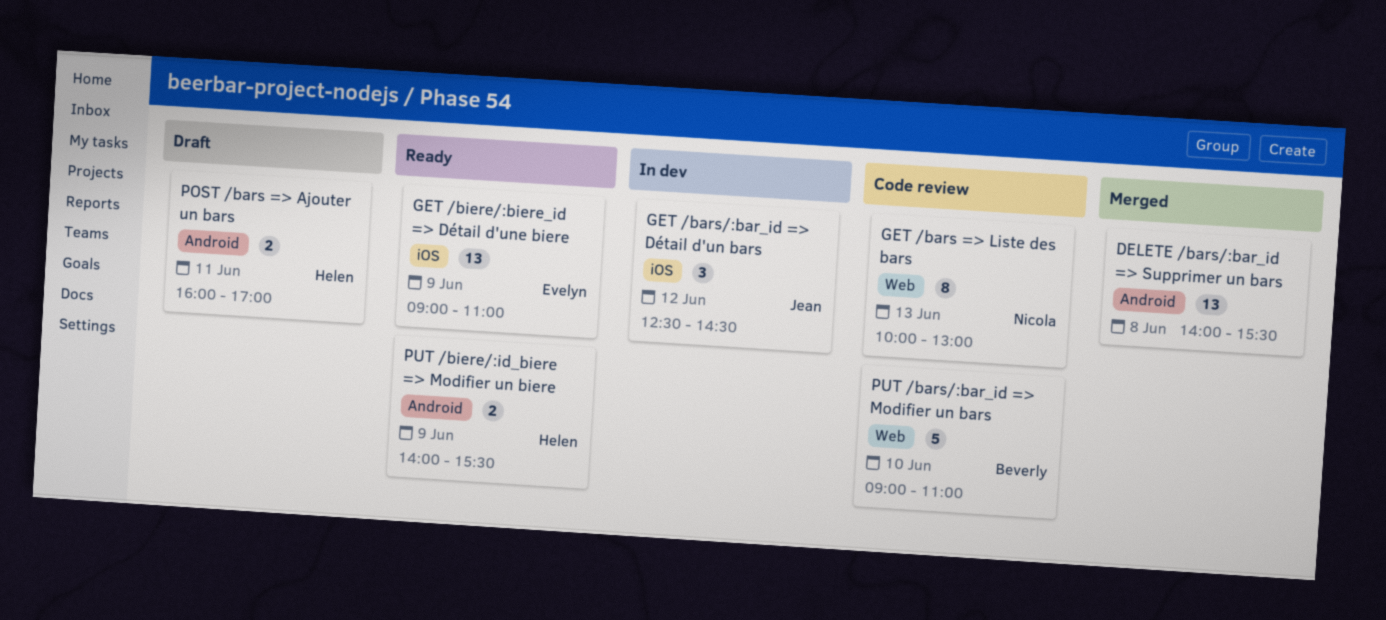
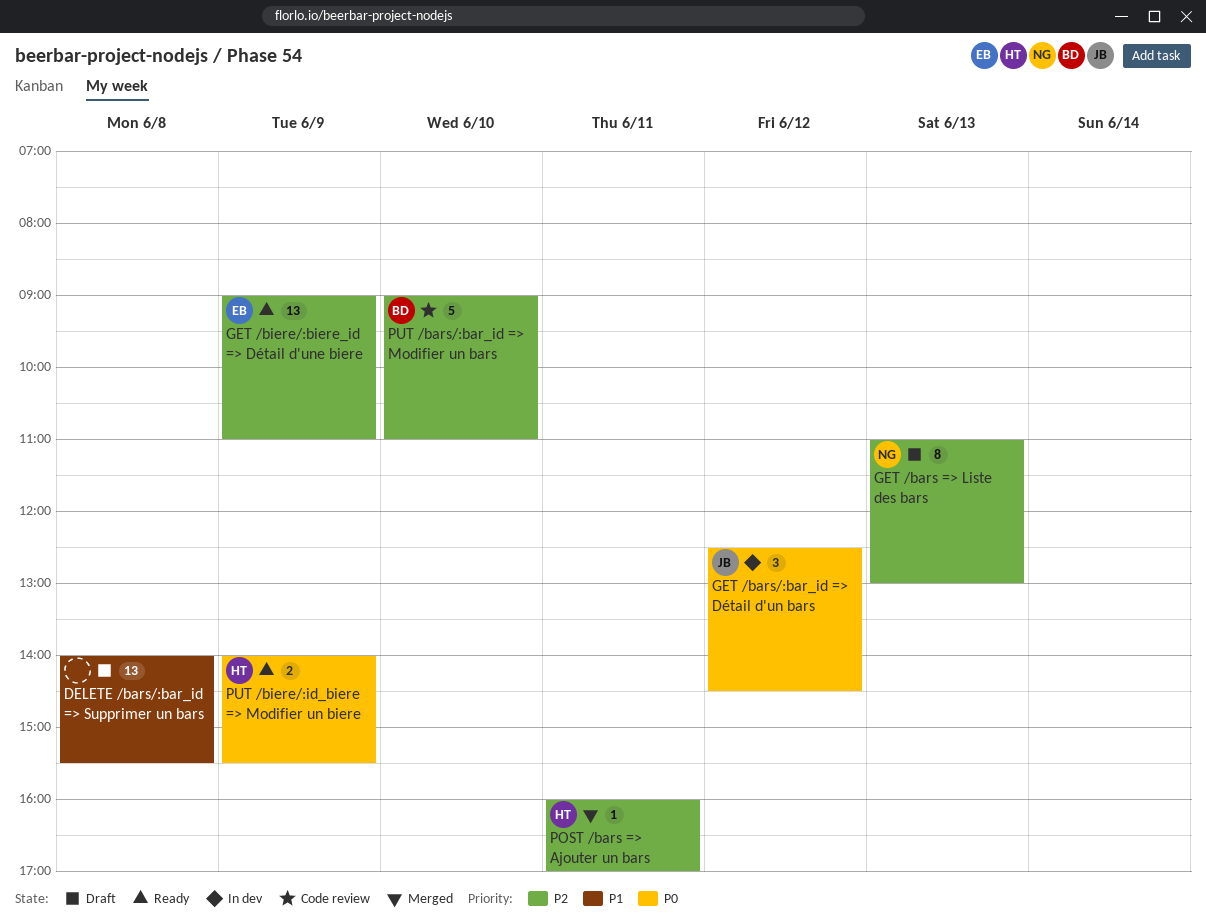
DELETE /bars/:bar_id => Supprimer un bars, status: Merged -> Draft
GET /bars => Liste des bars, status: Code review -> Draft
GET /bars => Liste des bars, begins: 10:00 -> 11:00
POST /bars => Ajouter un bars, status: Draft -> Merged
POST /bars => Ajouter un bars, estimate: 2 -> 1

